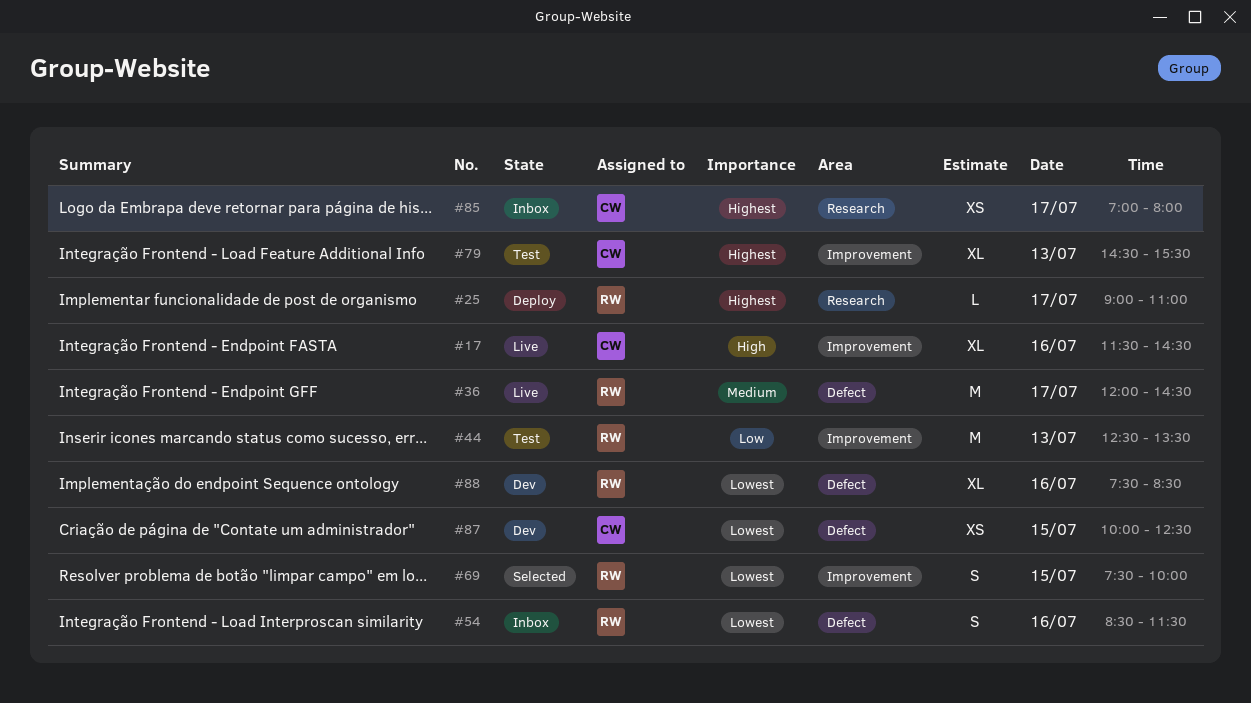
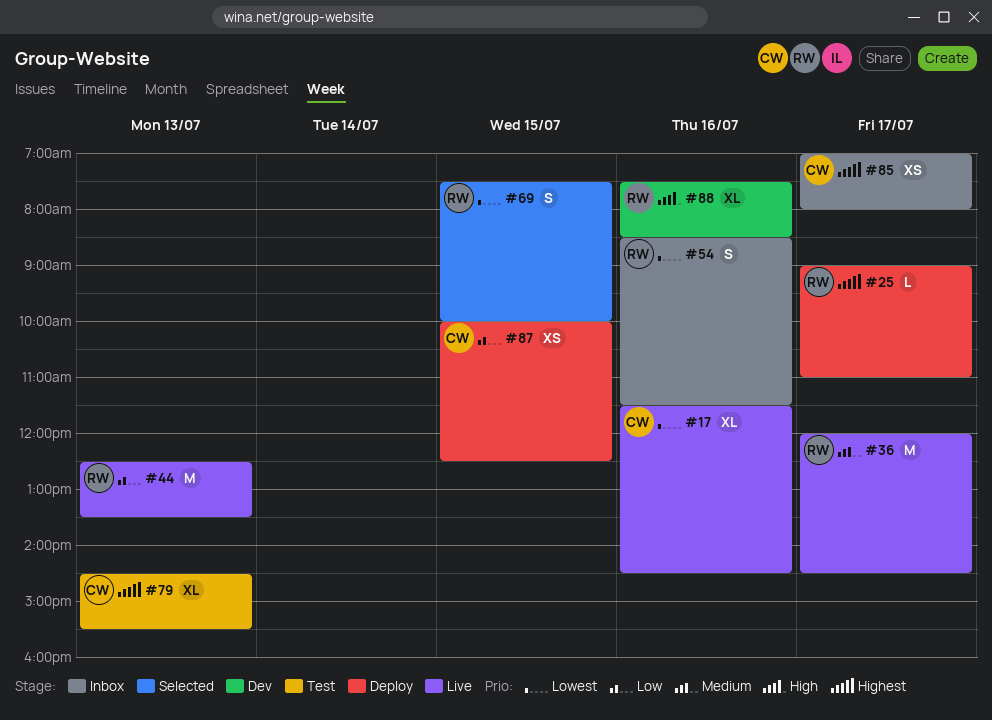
#17, priority: High -> Lowest
#44, status: Test -> Live
#87, status: Dev -> Deploy
#87, priority: Lowest -> Low
#88, priority: Lowest -> High

